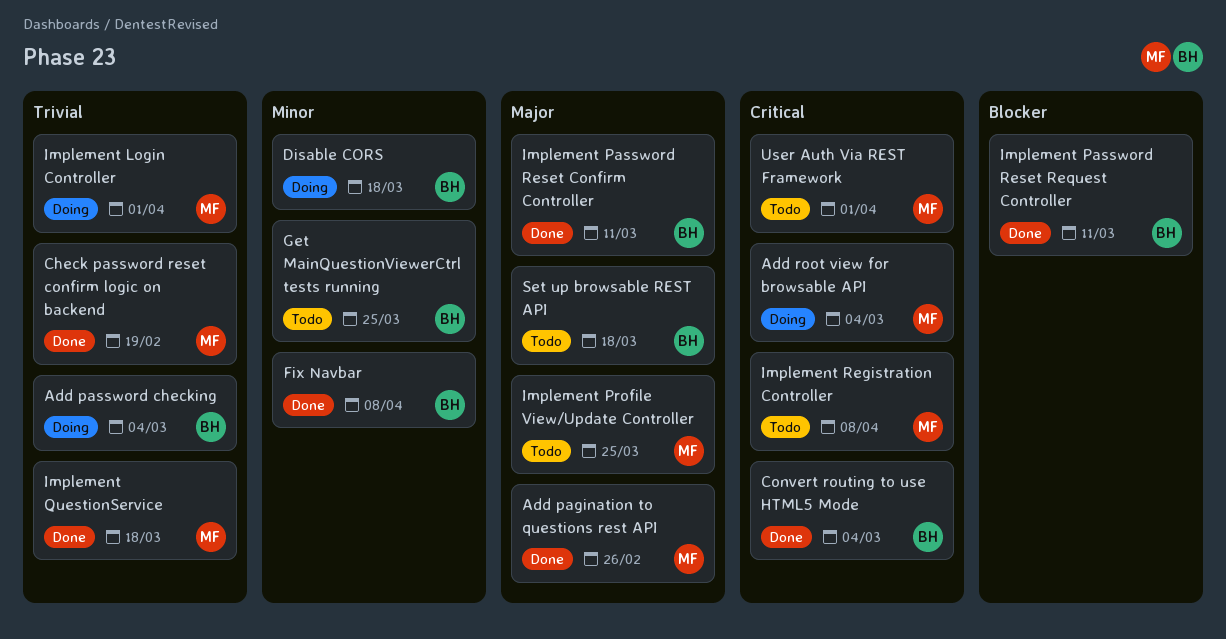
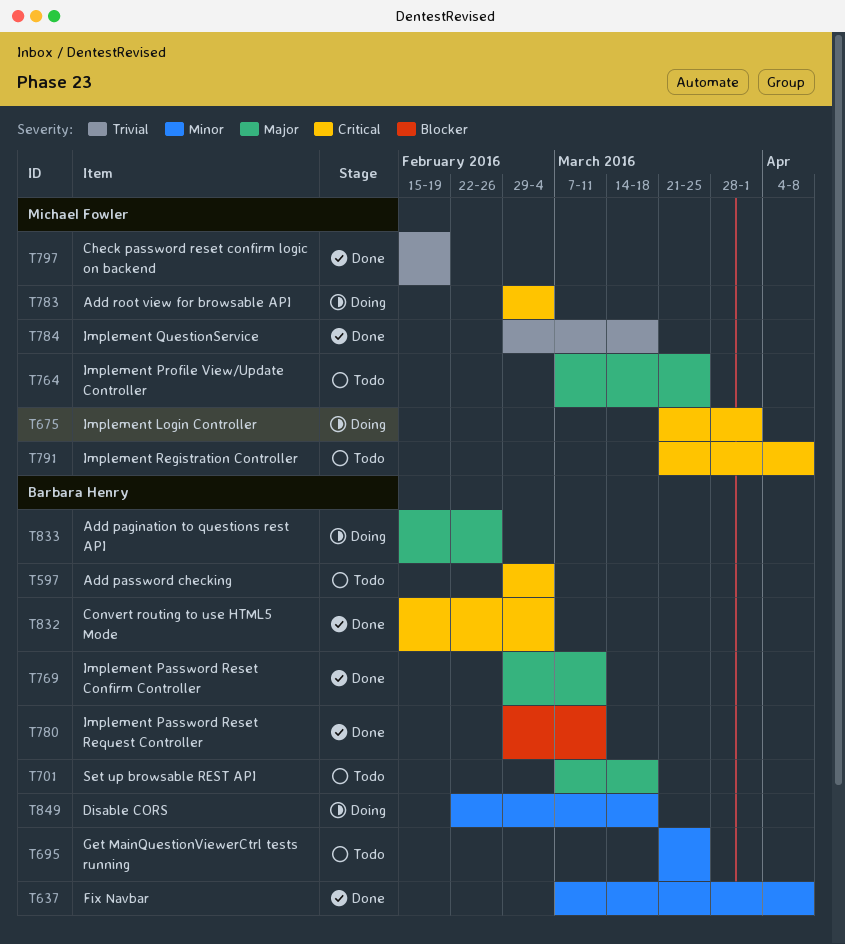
Add pagination to questions rest API, status: Done -> Doing
Add pagination to questions rest API, owner: Michael Fowler -> Barbara Henry
Add password checking, status: Doing -> Todo
Add password checking, priority: Trivial -> Critical
Implement Login Controller, priority: Trivial -> Critical
User Auth Via REST Framework: present -> none

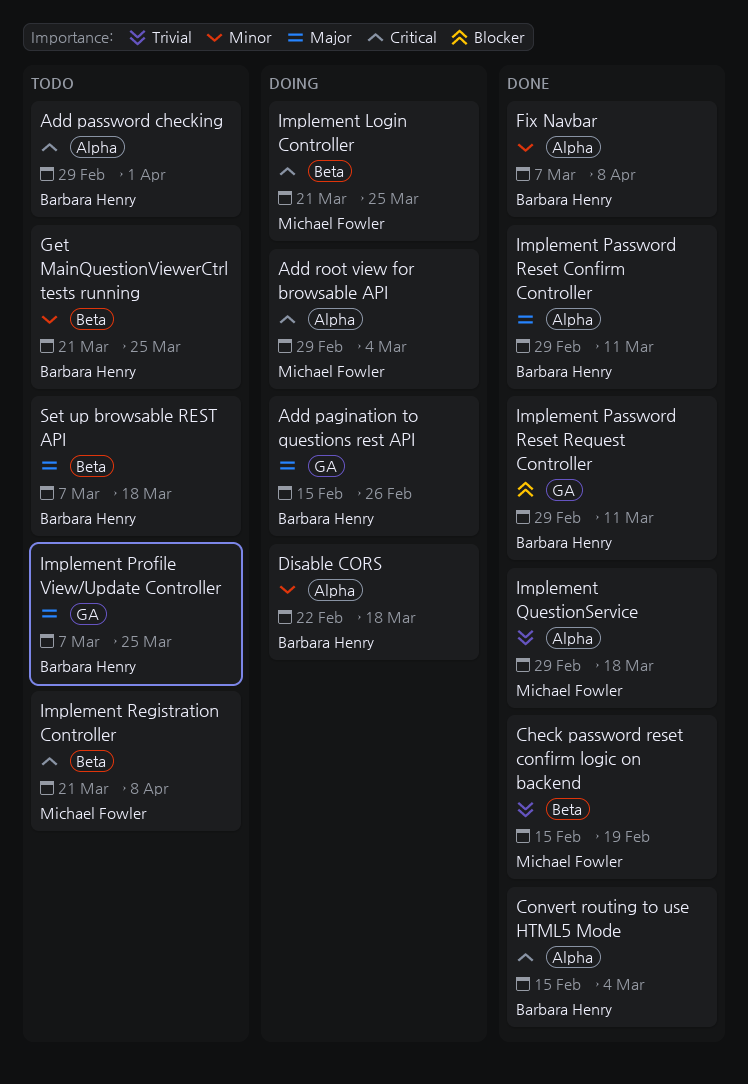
Add password checking, due: Mar 4 -> Apr 1
Implement Login Controller, due: Apr 1 -> Mar 25
Implement Profile View/Update Controller, owner: Michael Fowler -> Barbara Henry

